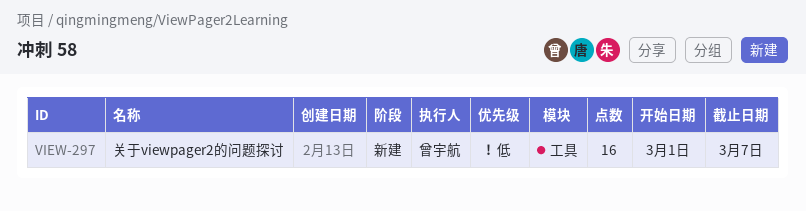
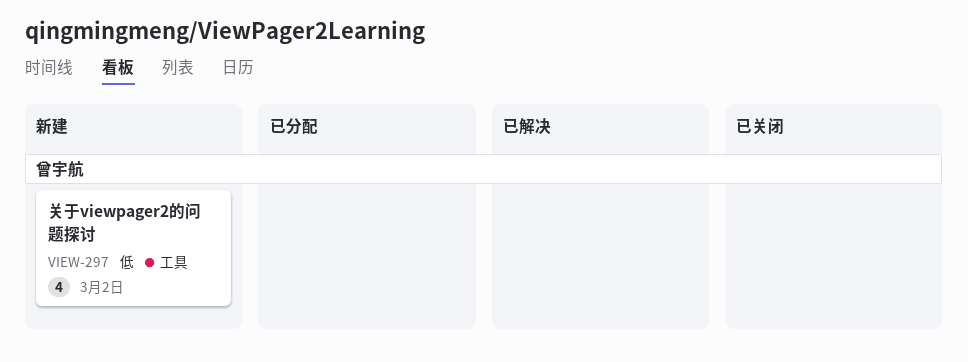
VIEW-297, estimate: 16 -> 4
VIEW-297, due: Mar 7 -> Mar 2

